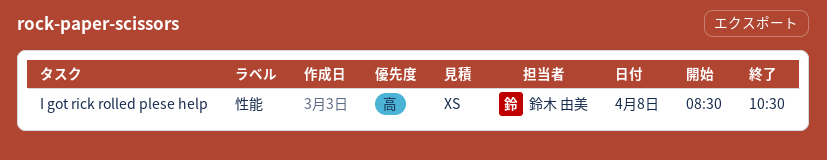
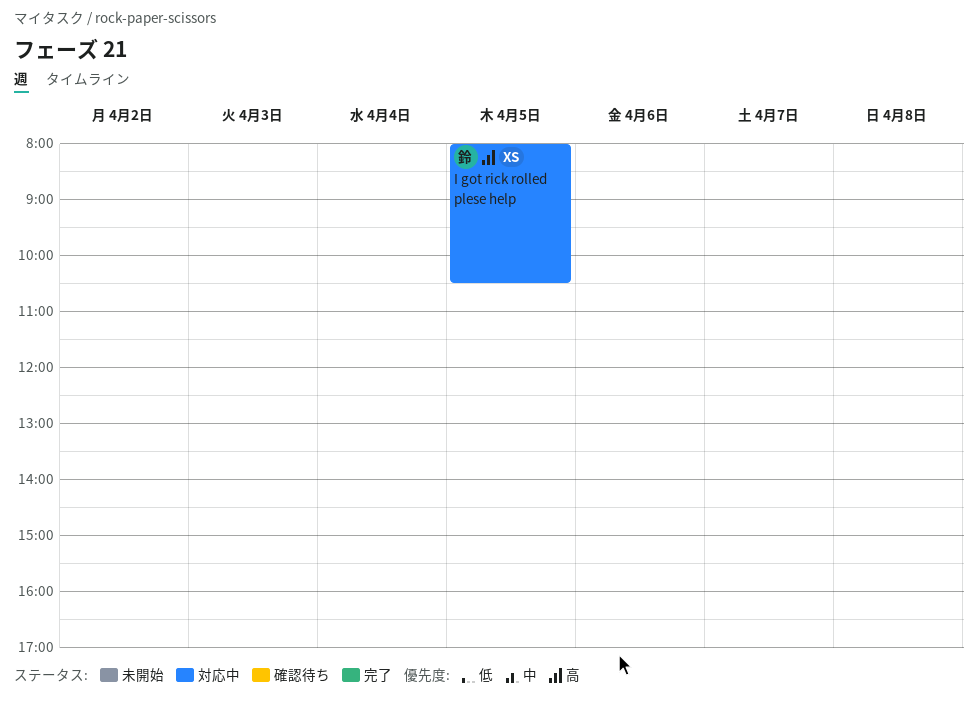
I got rick rolled plese help, day: Apr 8 -> Apr 5
I got rick rolled plese help, begins: 08:30 -> 08:00

